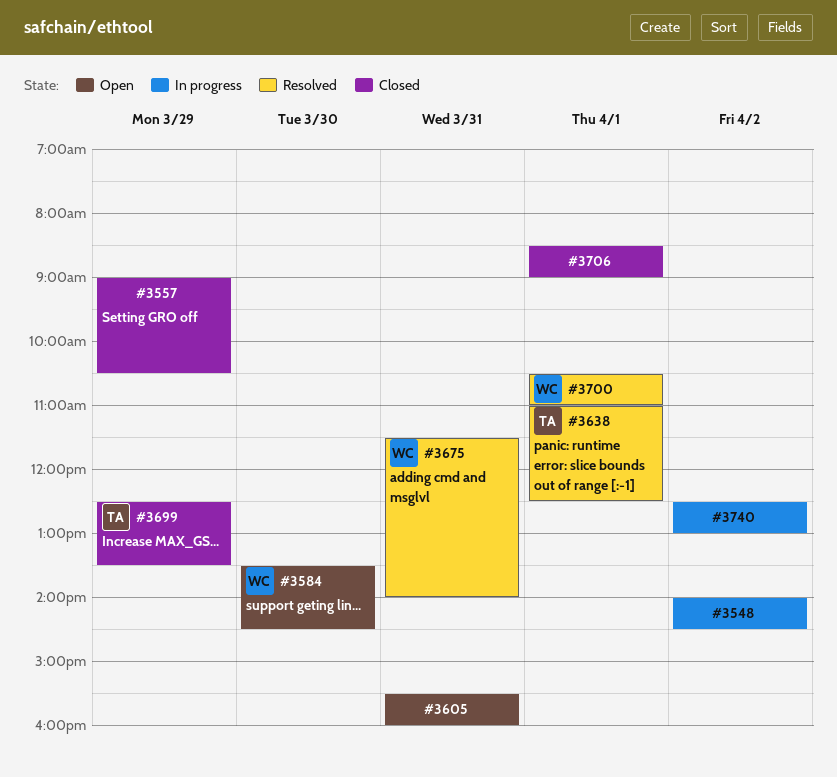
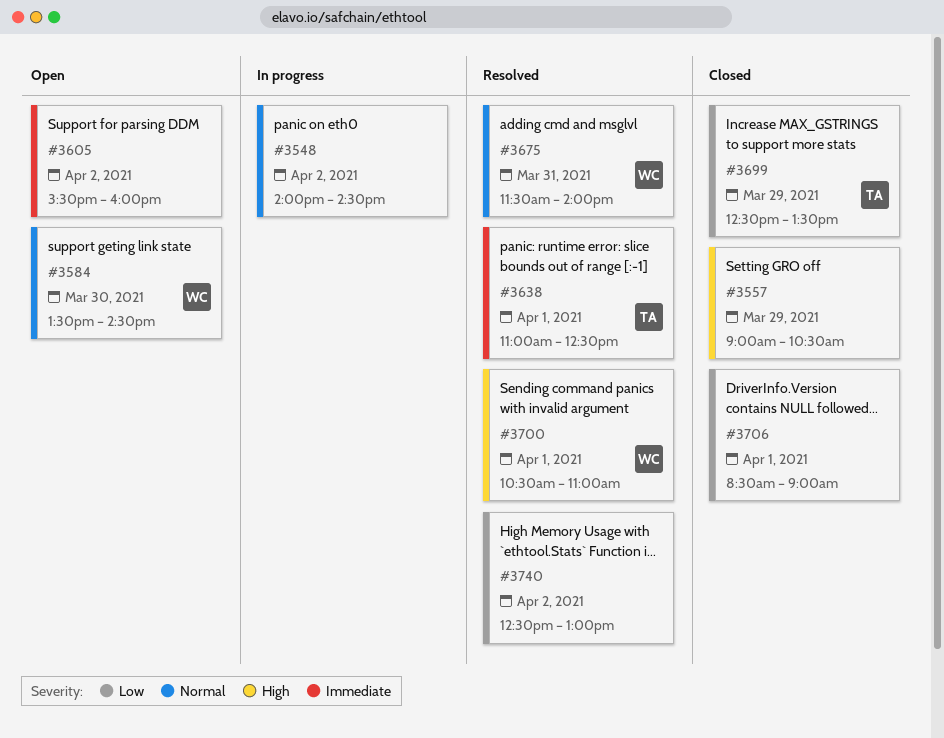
#3605, day: Mar 31 -> Apr 2
#3740, status: In progress -> Resolved

